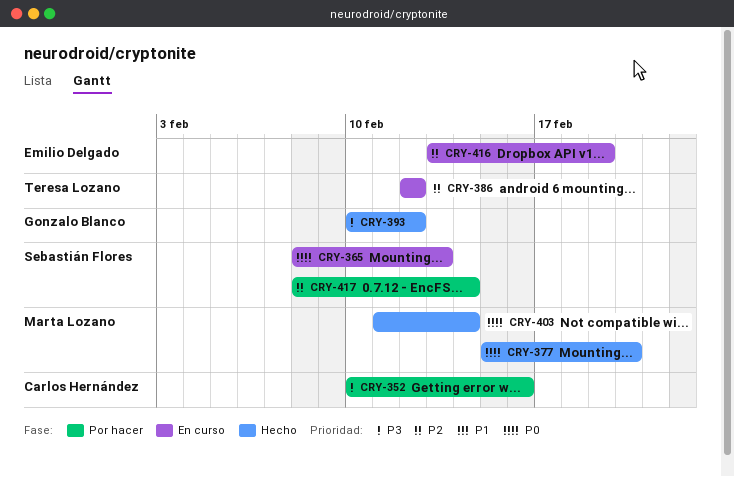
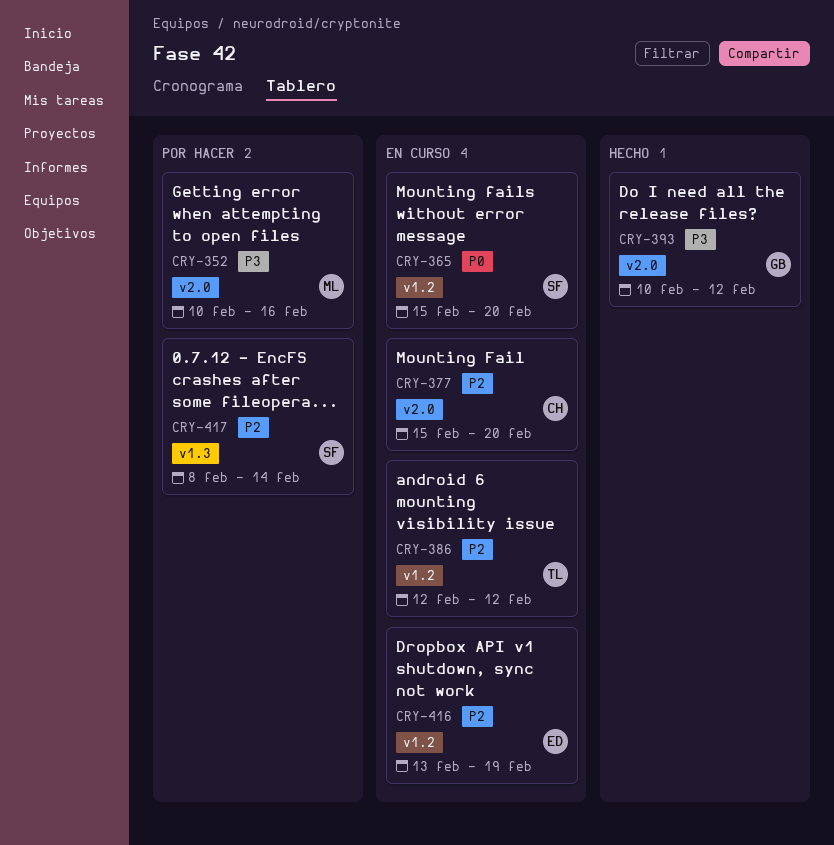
CRY-352, owner: Carlos Hernández -> Marta Lozano
CRY-365, start: Feb 8 -> Feb 15
CRY-365, due: Feb 13 -> Feb 20
CRY-377, status: Hecho -> En curso
CRY-377, owner: Marta Lozano -> Carlos Hernández
CRY-377, priority: P0 -> P2
CRY-403: present -> none

